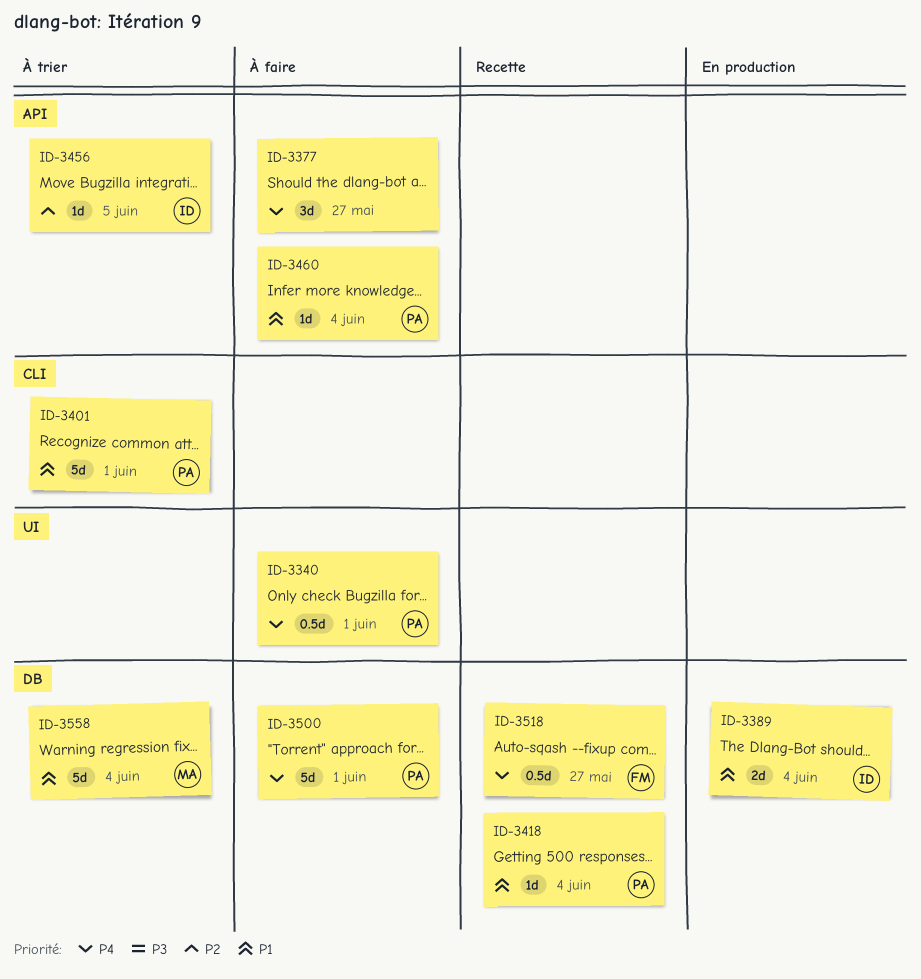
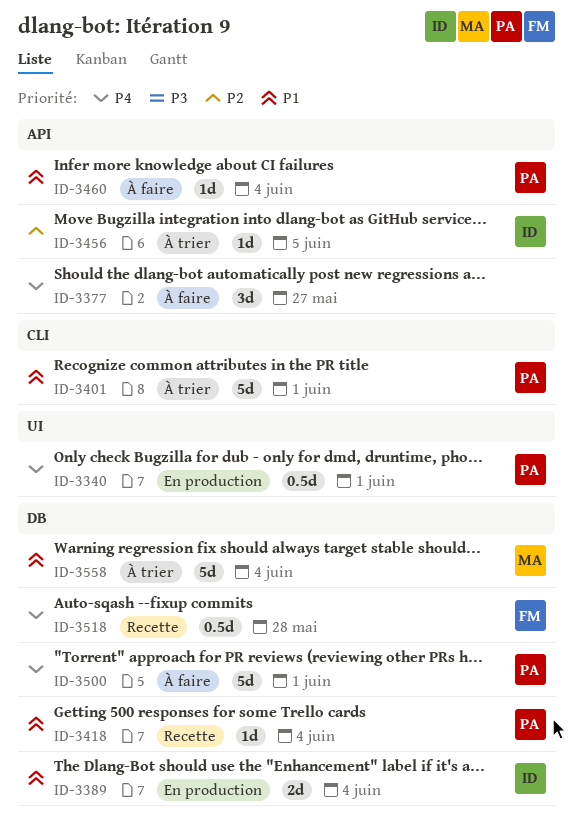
ID-3340, status: À faire -> En production
ID-3518, due: May 27 -> May 28

